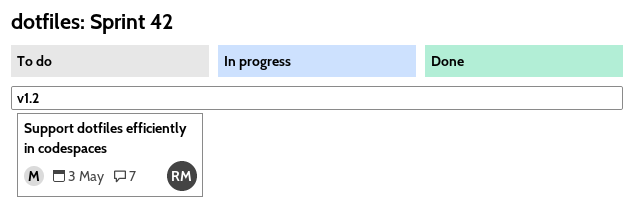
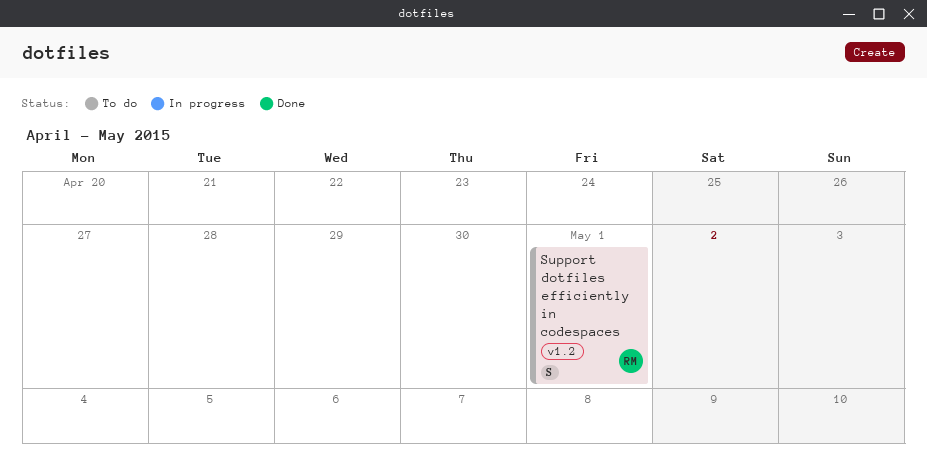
Support dotfiles efficiently in codespaces, estimate: M -> S
Support dotfiles efficiently in codespaces, due: May 3 -> May 1

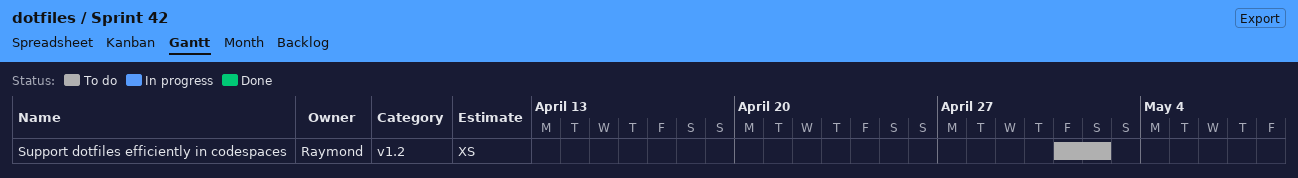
Support dotfiles efficiently in codespaces, estimate: S -> XS
Support dotfiles efficiently in codespaces, due: May 1 -> May 2

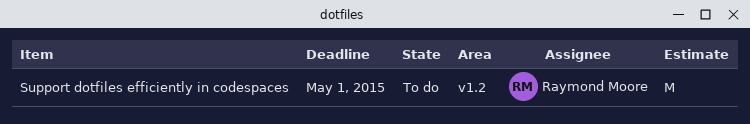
Support dotfiles efficiently in codespaces, estimate: XS -> M
Support dotfiles efficiently in codespaces, due: May 2 -> May 1

